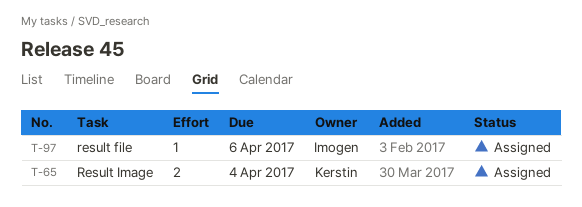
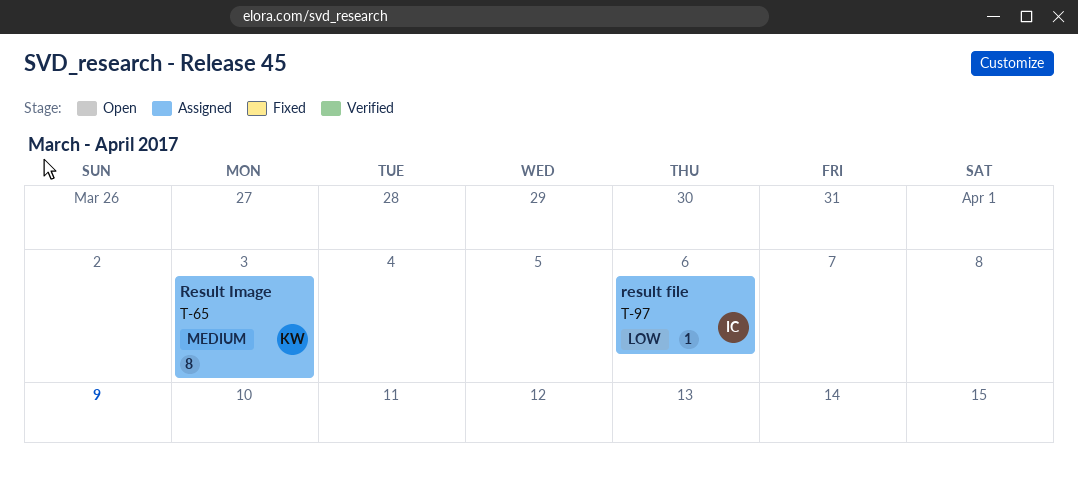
T-65, estimate: 2 -> 8
T-65, due: Apr 4 -> Apr 3

